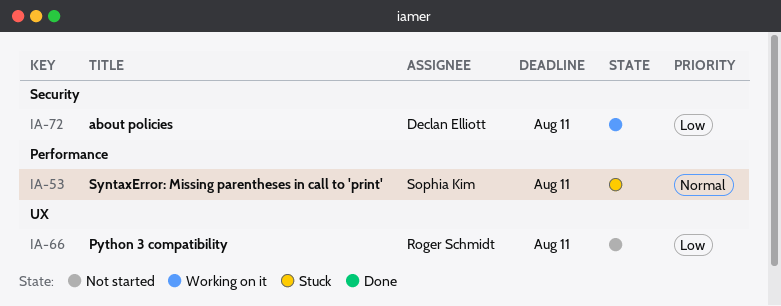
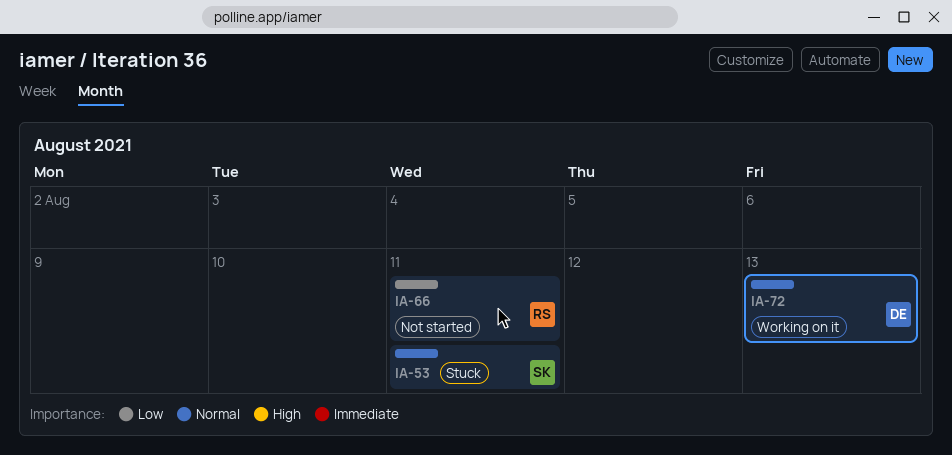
IA-72, priority: Low -> Normal
IA-72, due: Aug 11 -> Aug 13

